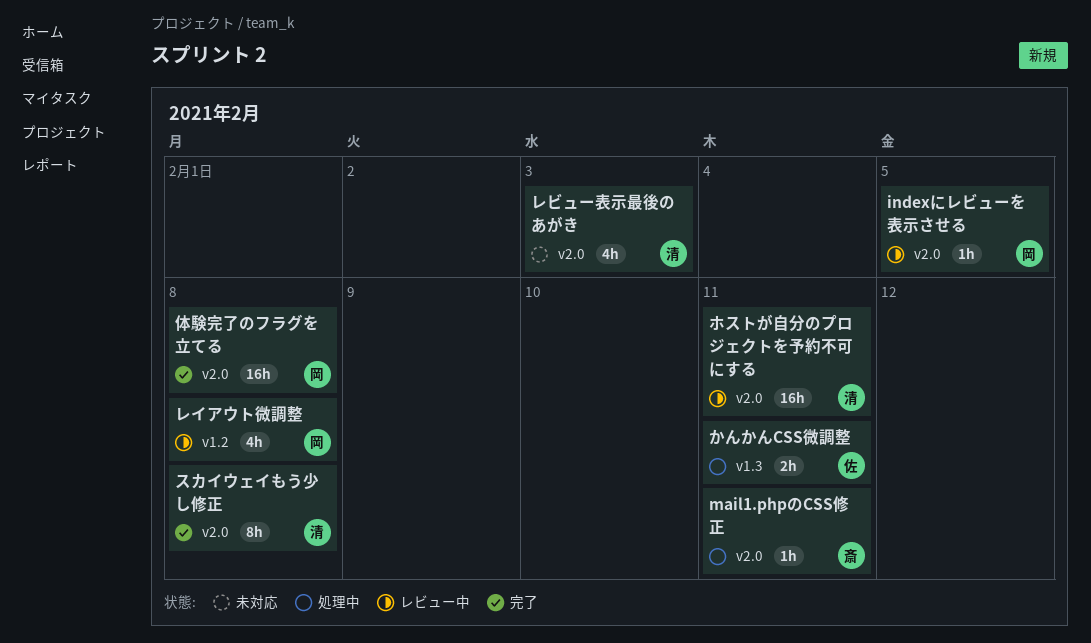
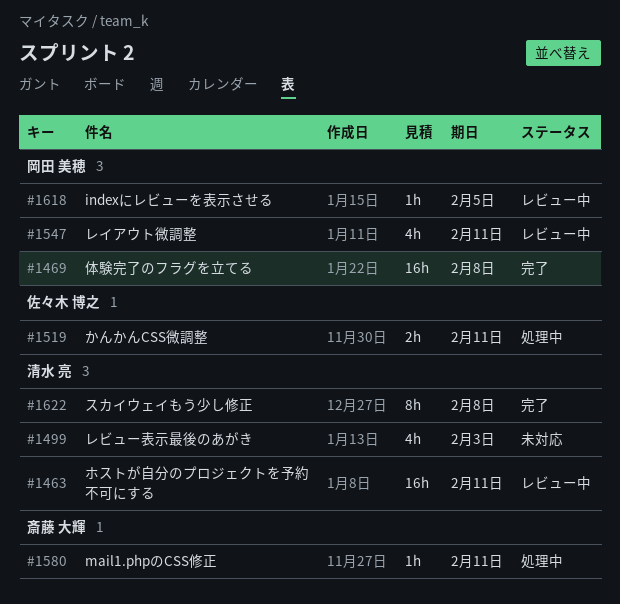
レイアウト微調整, due: Feb 8 -> Feb 11

